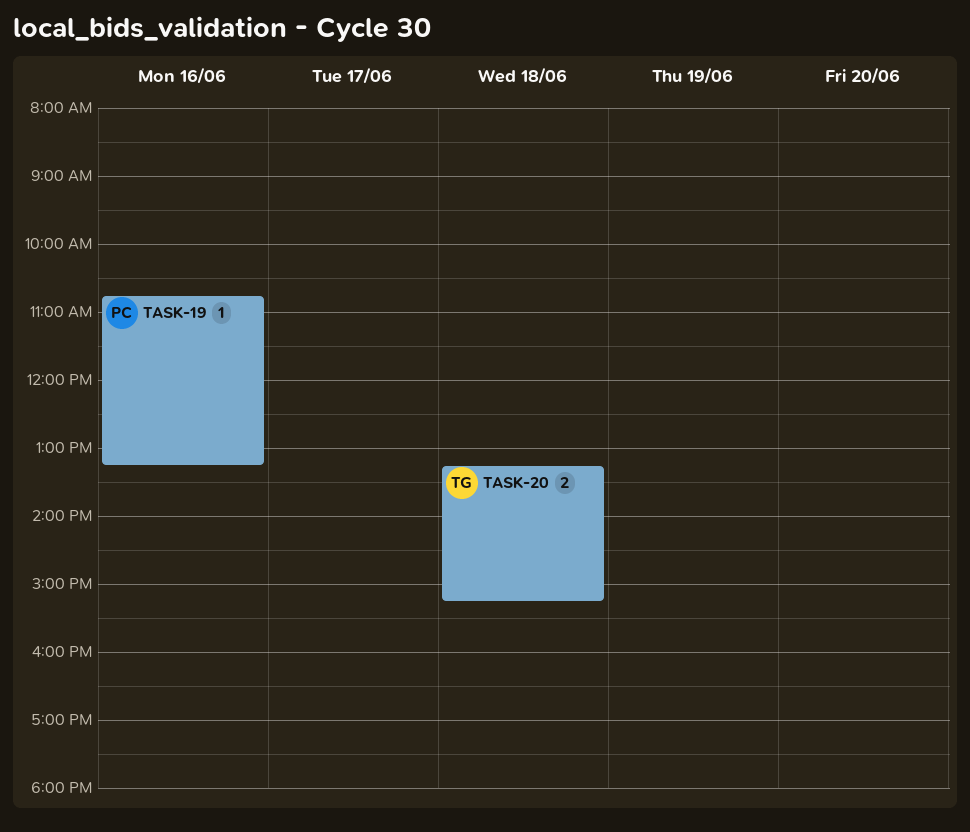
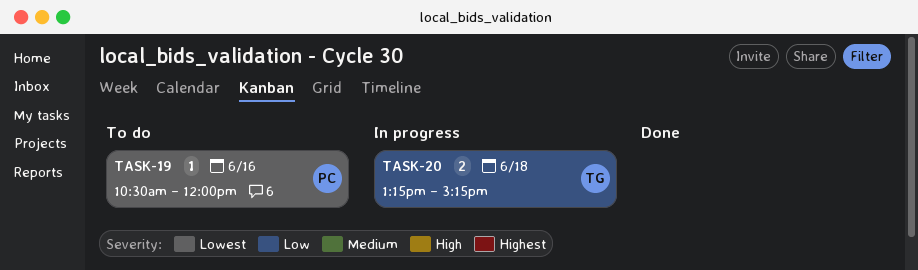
TASK-19, begins: 10:45 -> 10:30
TASK-19, ends: 13:15 -> 12:00

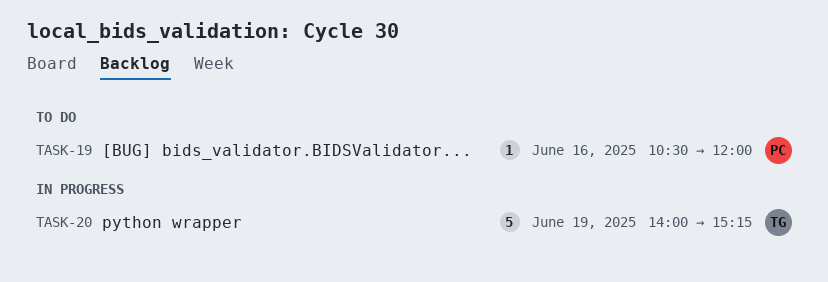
TASK-20, estimate: 2 -> 5
TASK-20, day: Jun 18 -> Jun 19
TASK-20, begins: 13:15 -> 14:00

